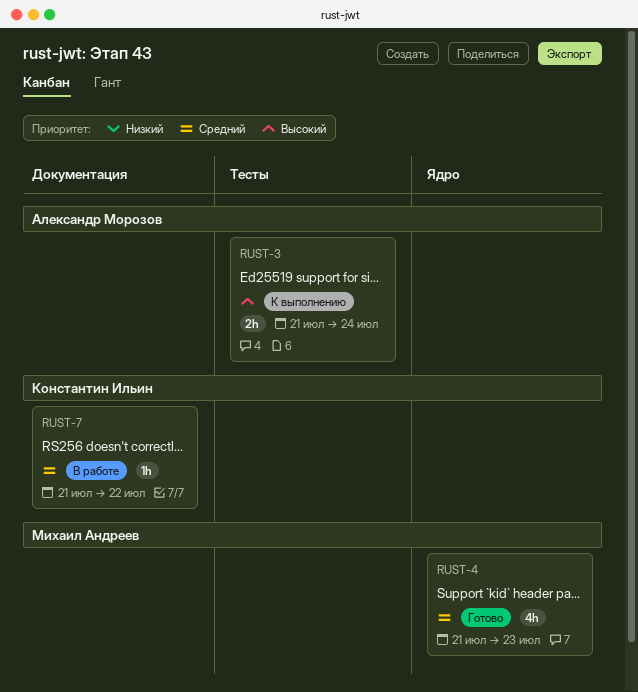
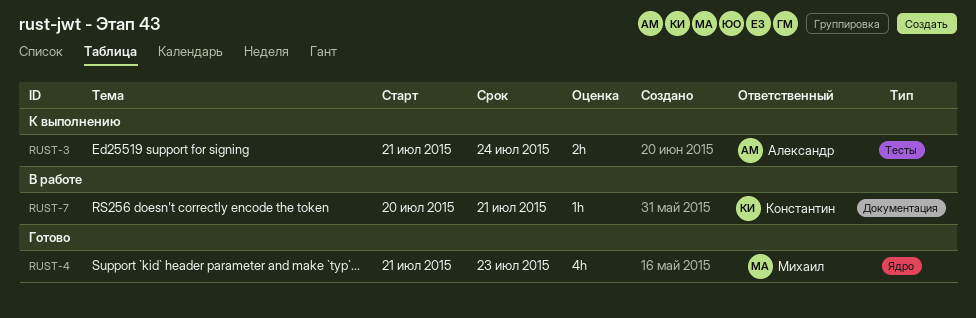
RUST-7, start: Jul 21 -> Jul 20
RUST-7, due: Jul 22 -> Jul 21

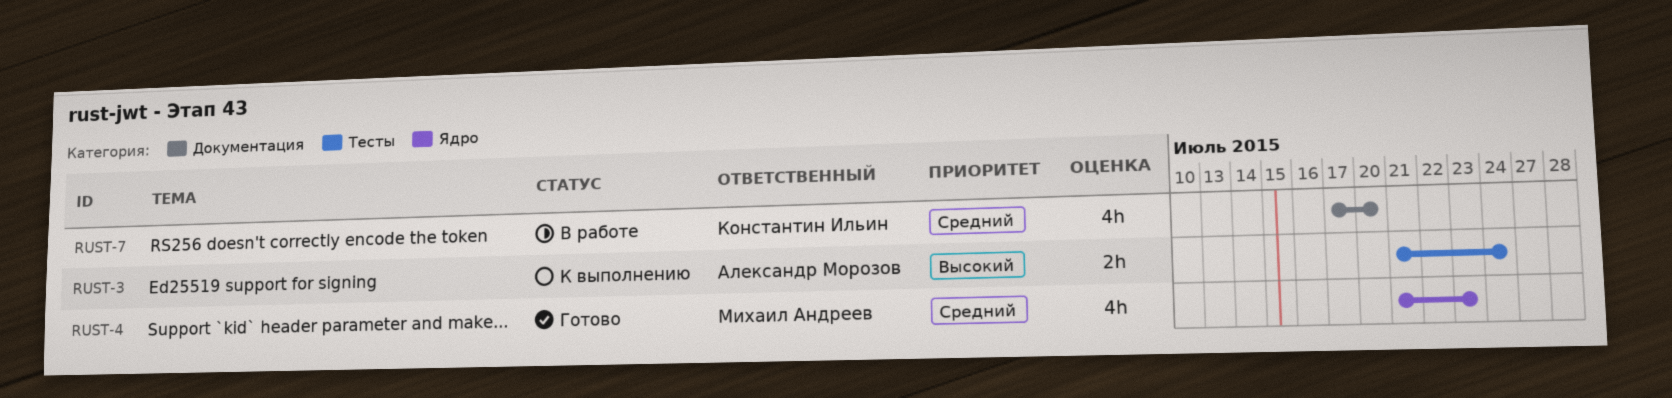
RUST-7, estimate: 1h -> 4h
RUST-7, start: Jul 20 -> Jul 17
RUST-7, due: Jul 21 -> Jul 20

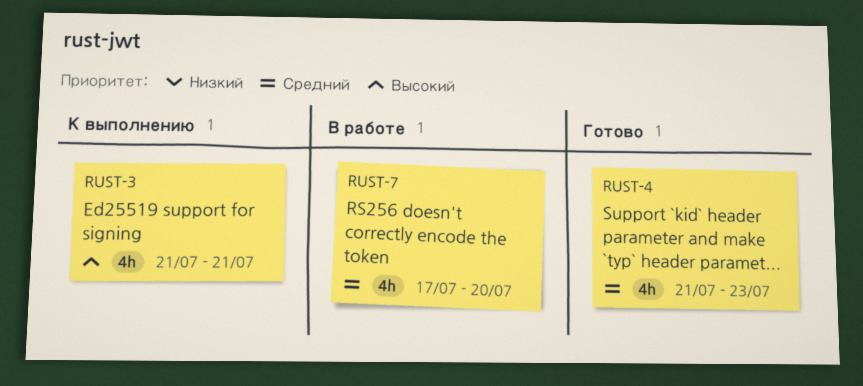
RUST-3, estimate: 2h -> 4h
RUST-3, due: Jul 24 -> Jul 21

